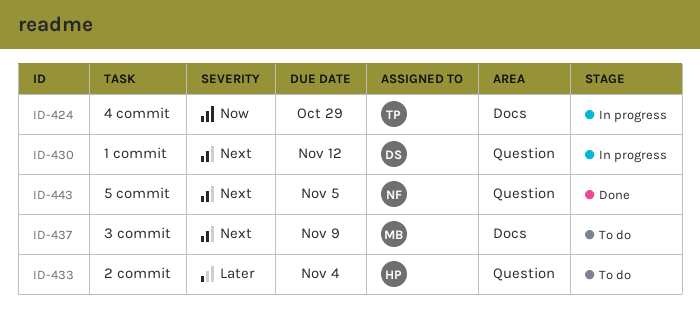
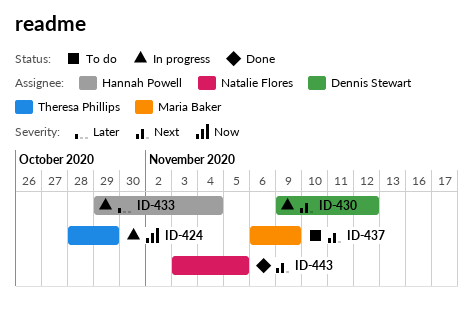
ID-433, status: To do -> In progress

